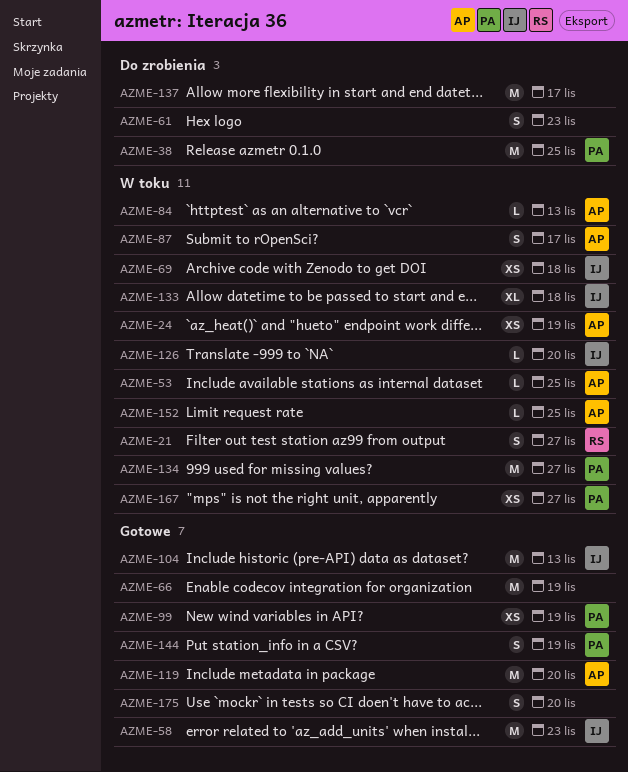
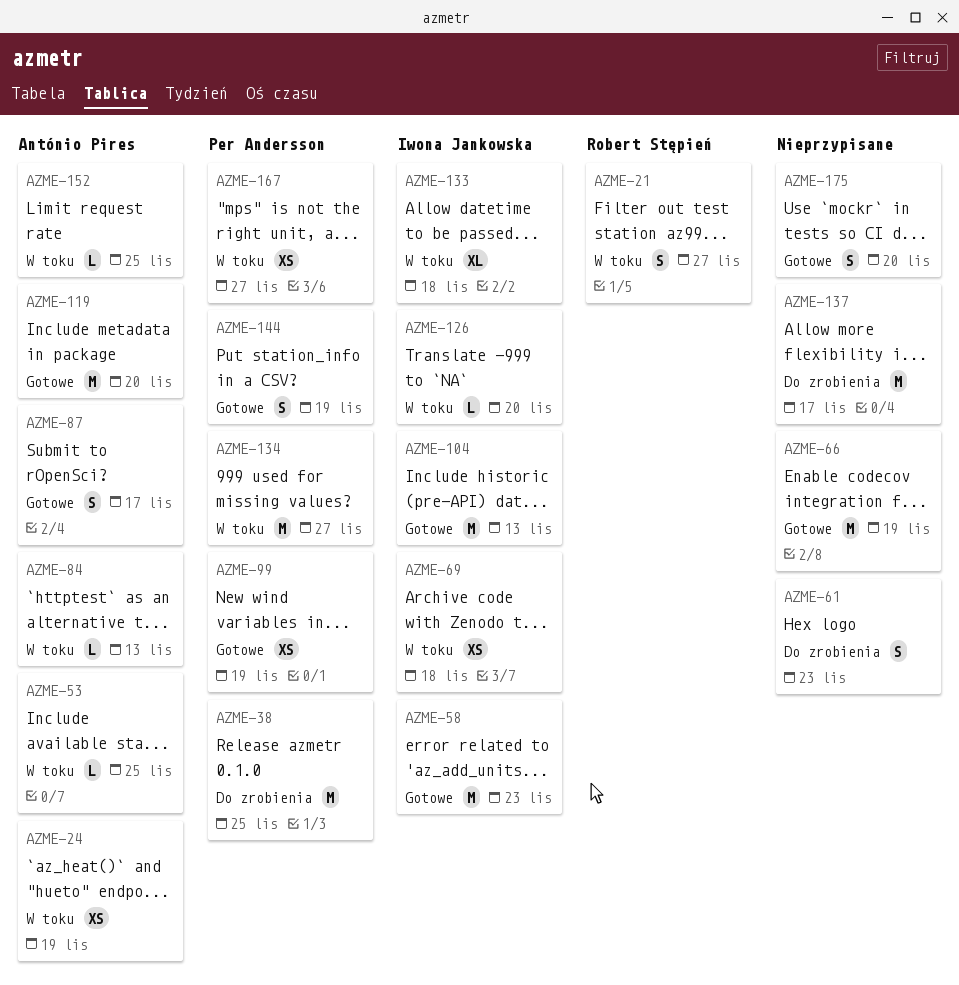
AZME-87, status: W toku -> Gotowe

